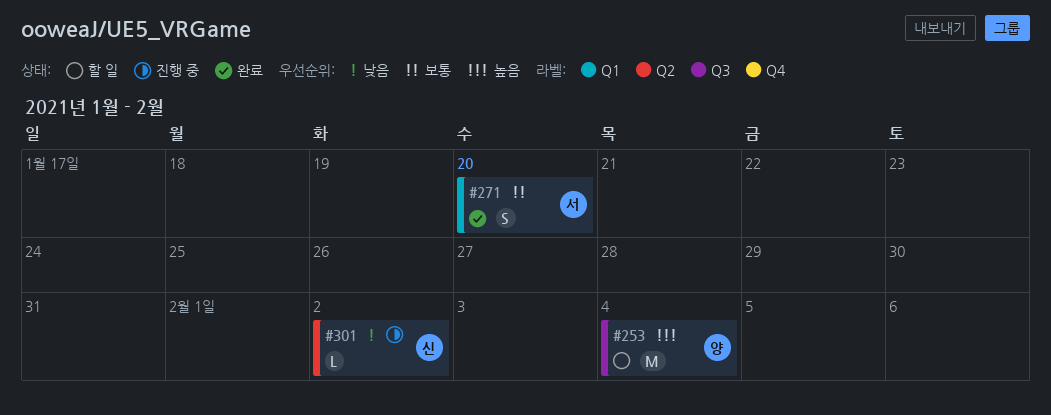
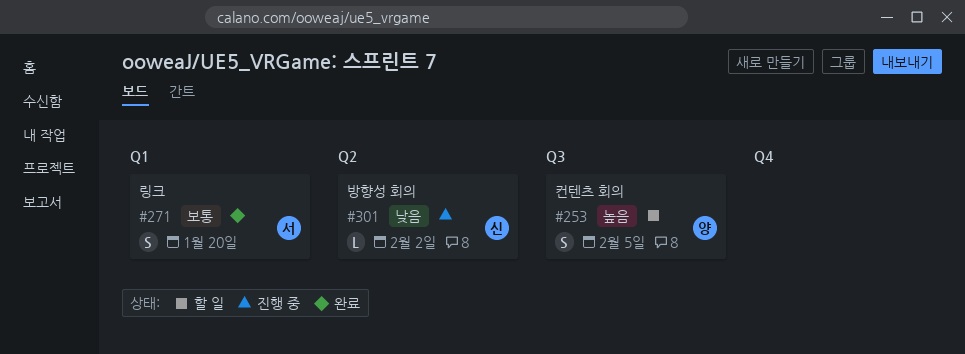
#253, estimate: M -> S
#253, due: Feb 4 -> Feb 5

